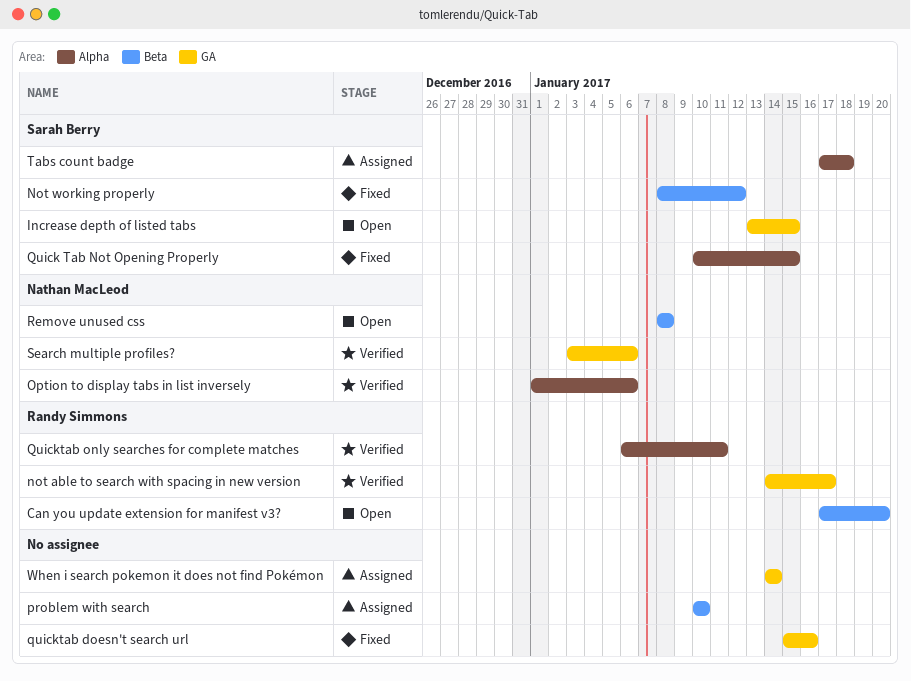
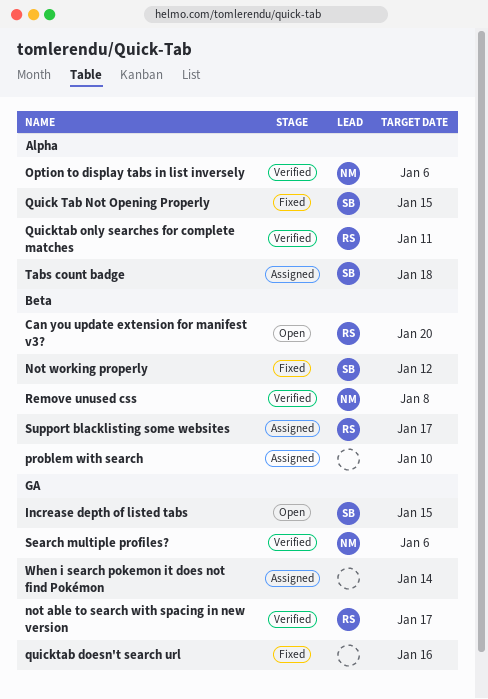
Remove unused css, status: Open -> Verified
Support blacklisting some websites: none -> present

